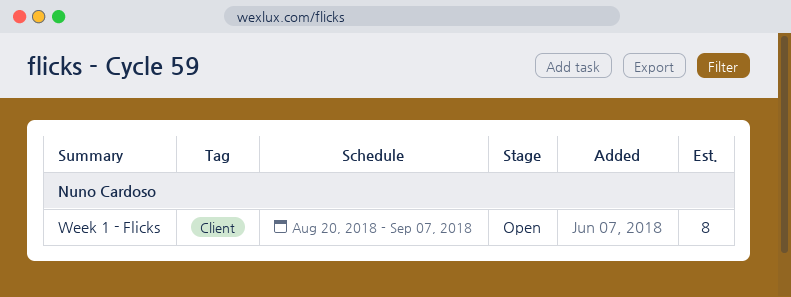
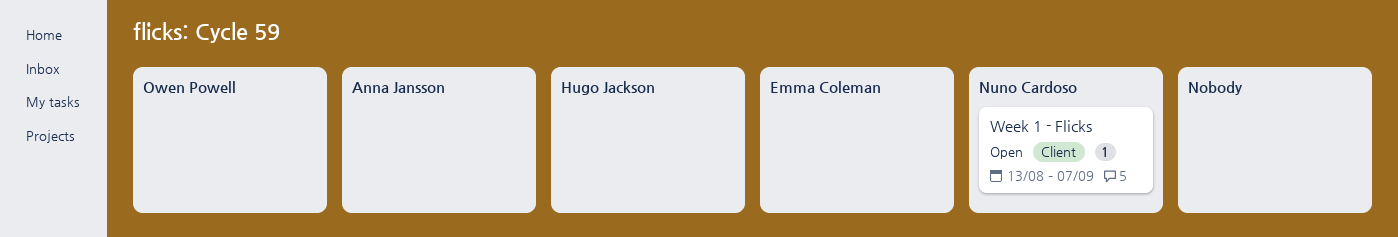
Week 1 - Flicks, estimate: 8 -> 1
Week 1 - Flicks, start: Aug 20 -> Aug 13

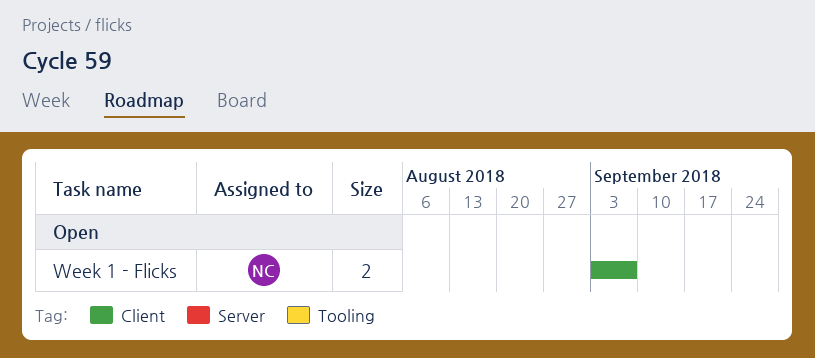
Week 1 - Flicks, estimate: 1 -> 2
Week 1 - Flicks, start: Aug 13 -> Sep 3

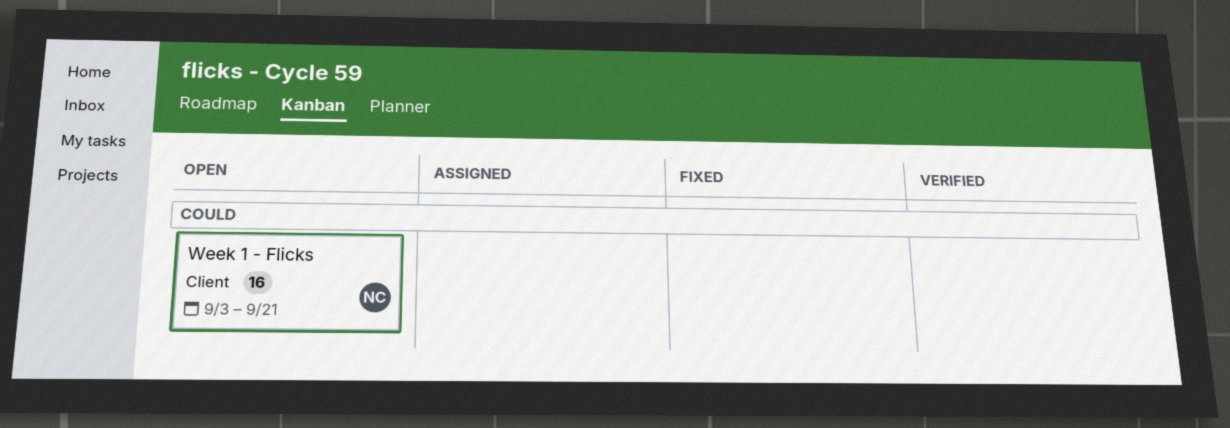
Week 1 - Flicks, estimate: 2 -> 16
Week 1 - Flicks, due: Sep 7 -> Sep 21

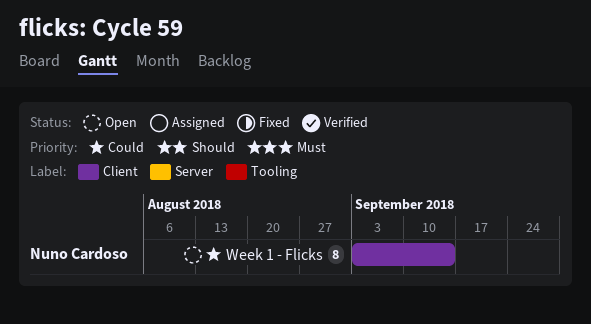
Week 1 - Flicks, estimate: 16 -> 8
Week 1 - Flicks, due: Sep 21 -> Sep 14

